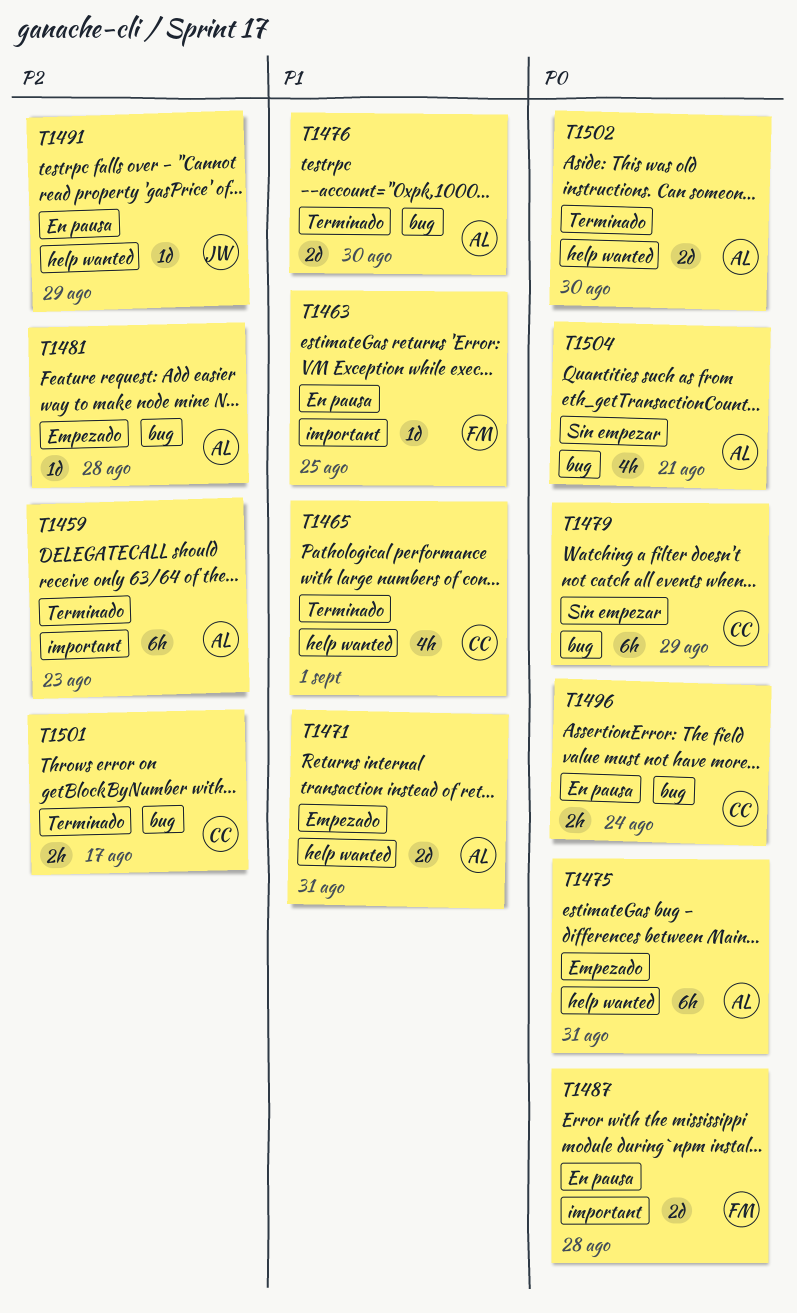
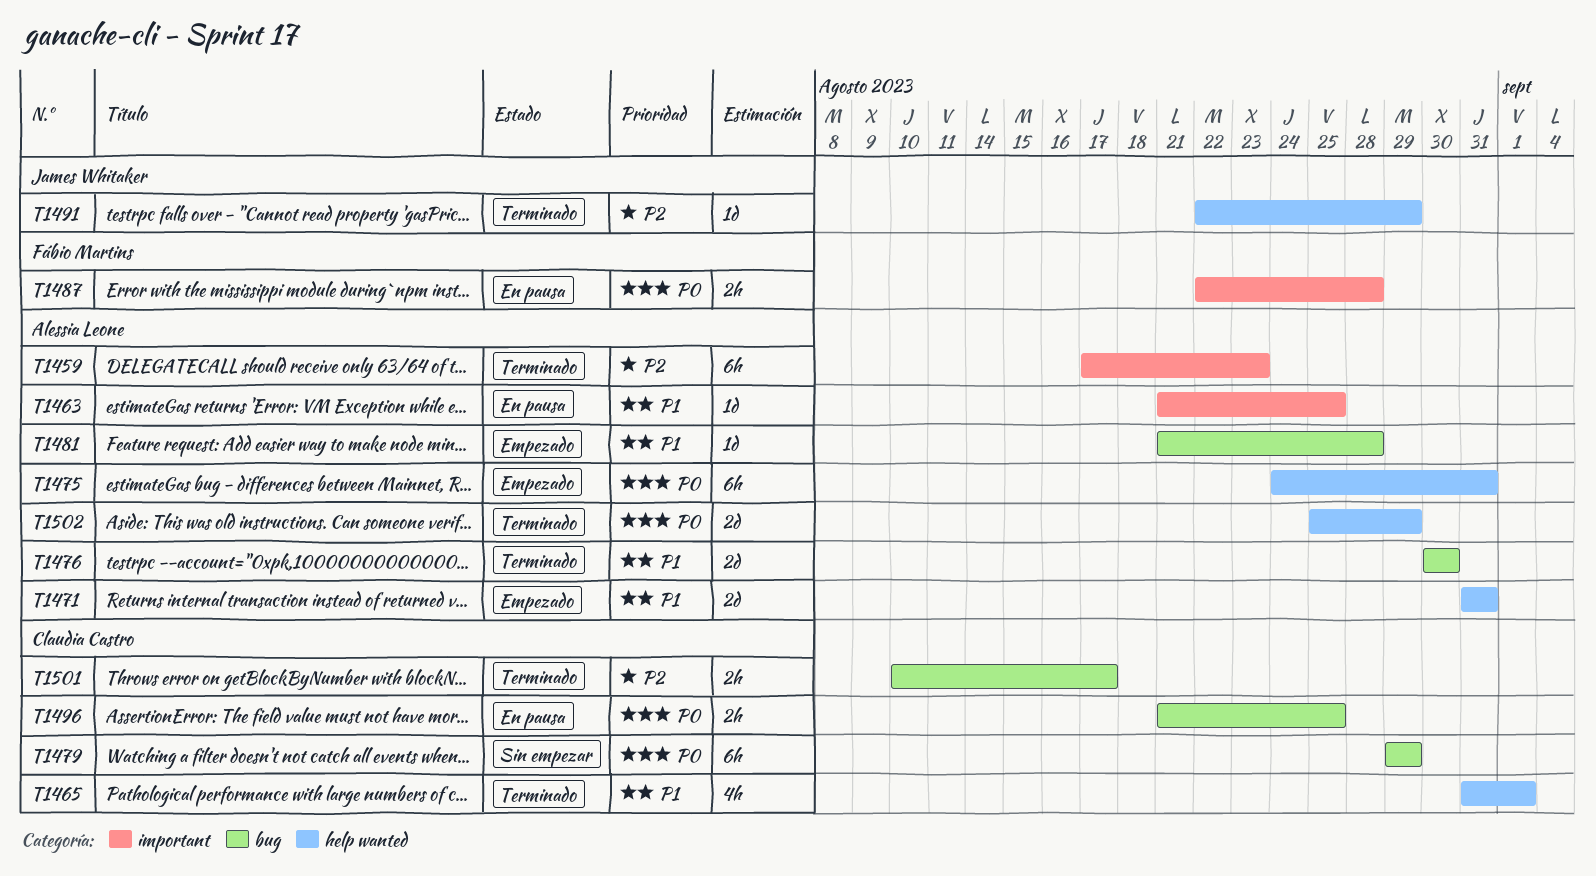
T1463, owner: Fábio Martins -> Alessia Leone
T1481, priority: P2 -> P1
T1487, estimate: 2d -> 2h
T1491, status: En pausa -> Terminado
T1496, due: Aug 24 -> Aug 25
T1502, due: Aug 30 -> Aug 29
T1504: present -> none

